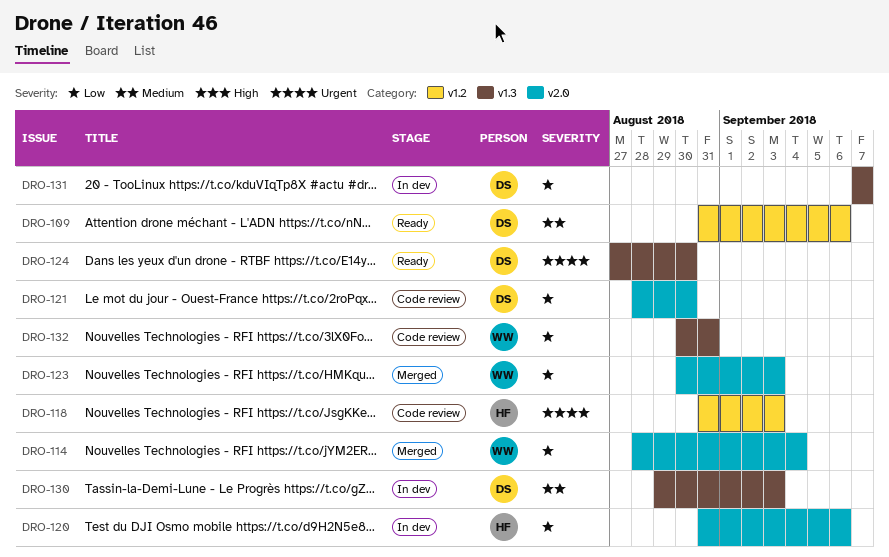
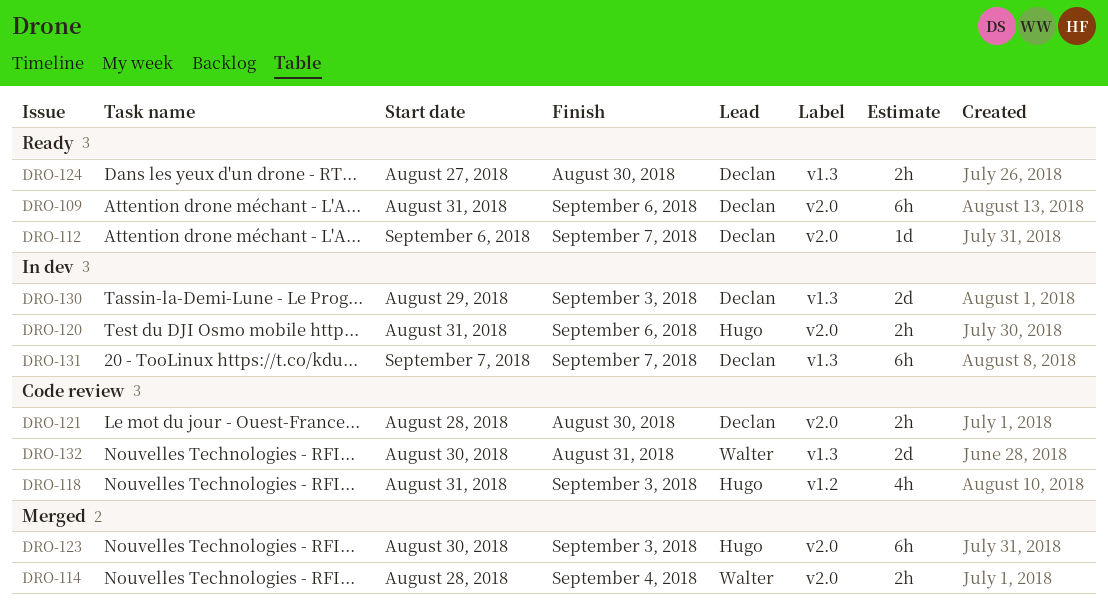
DRO-109, label: v1.2 -> v2.0
DRO-112: none -> present
DRO-123, owner: Walter -> Hugo

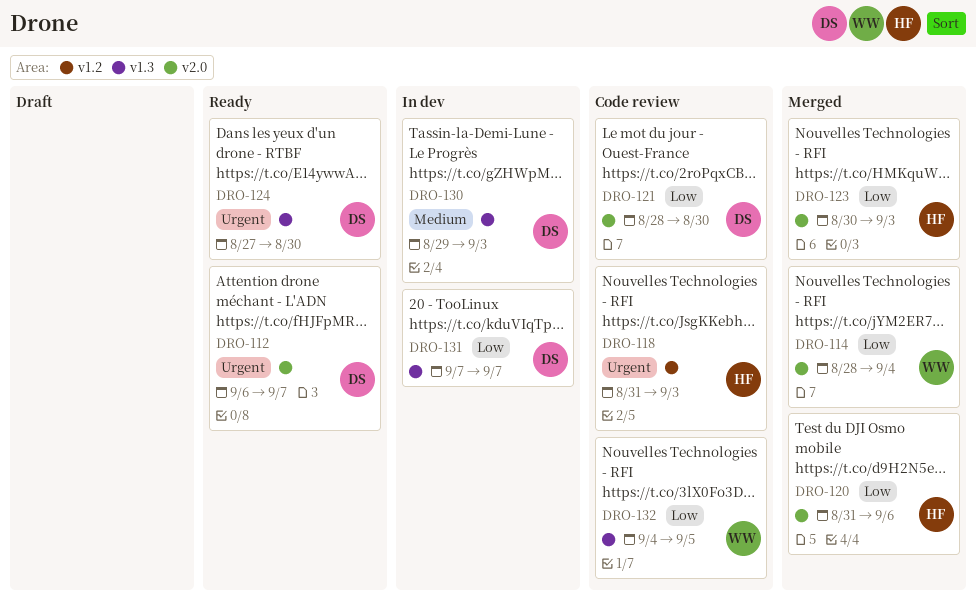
DRO-109: present -> none
DRO-120, status: In dev -> Merged
DRO-132, start: Aug 30 -> Sep 4
DRO-132, due: Aug 31 -> Sep 5

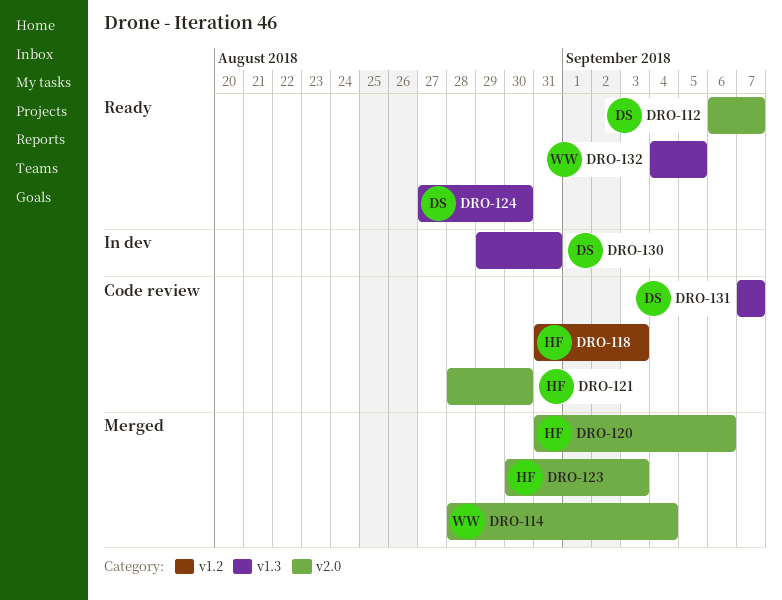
DRO-121, owner: DS -> HF
DRO-130, due: Sep 3 -> Aug 31
DRO-131, status: In dev -> Code review
DRO-132, status: Code review -> Ready

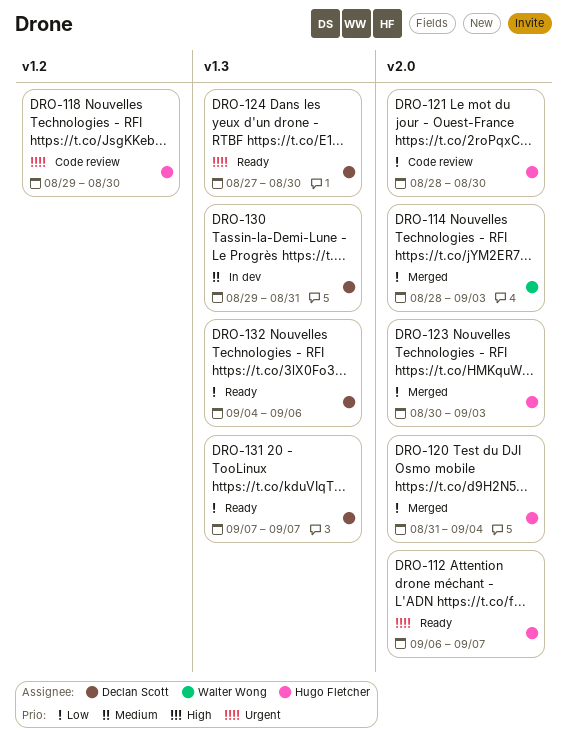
DRO-112, owner: Declan Scott -> Hugo Fletcher
DRO-114, due: Sep 4 -> Sep 3
DRO-118, start: Aug 31 -> Aug 29
DRO-118, due: Sep 3 -> Aug 30
DRO-120, due: Sep 6 -> Sep 4
DRO-131, status: Code review -> Ready
DRO-132, owner: Walter Wong -> Declan Scott
DRO-132, due: Sep 5 -> Sep 6

